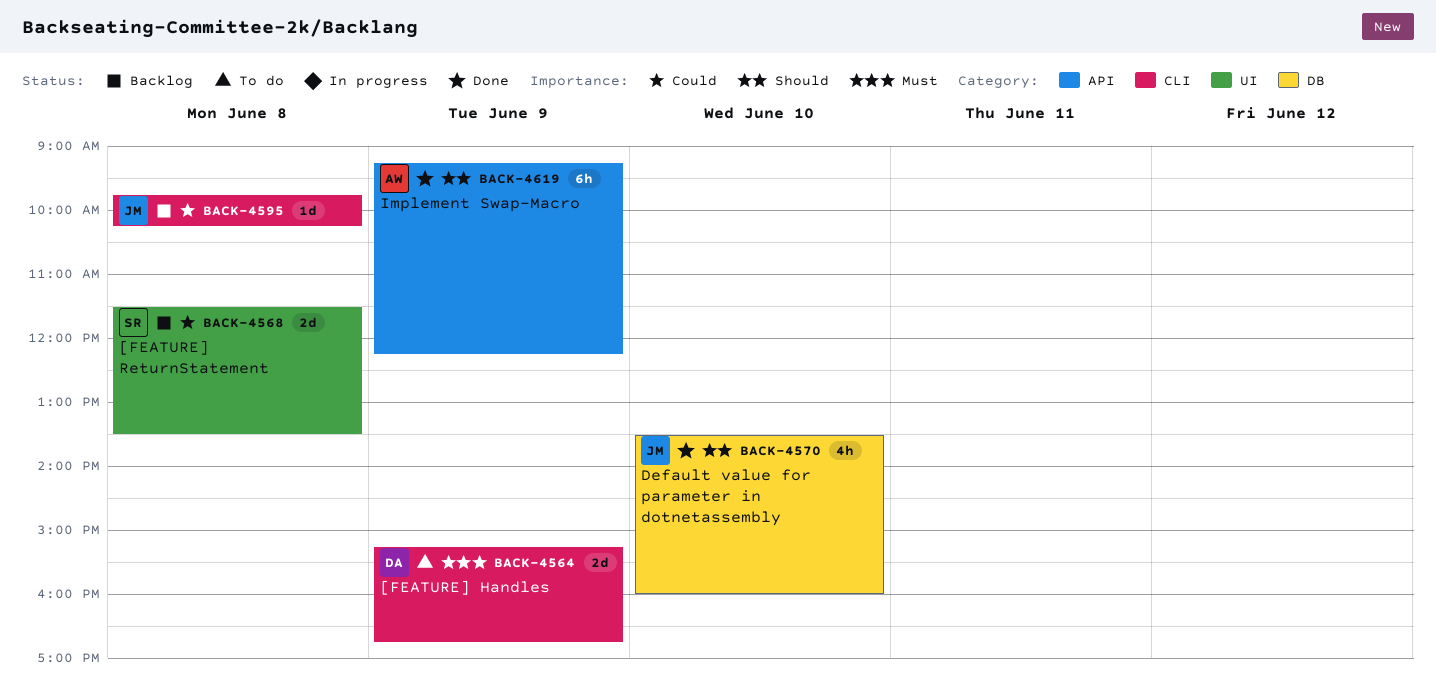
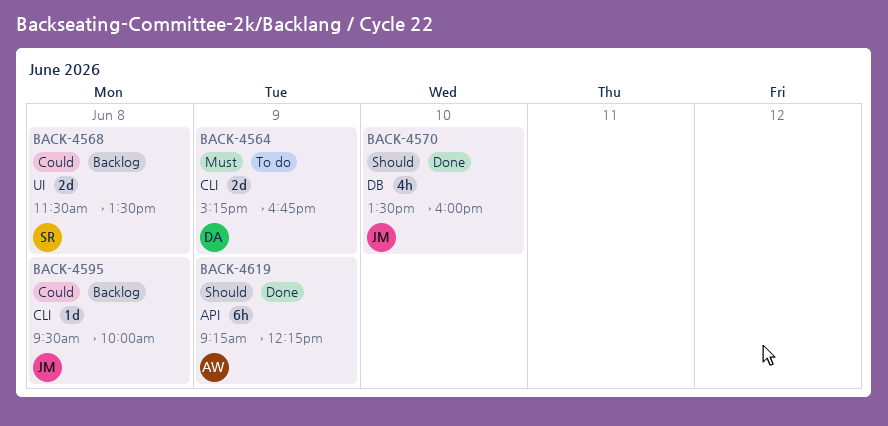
BACK-4595, begins: 09:45 -> 09:30
BACK-4595, ends: 10:15 -> 10:00

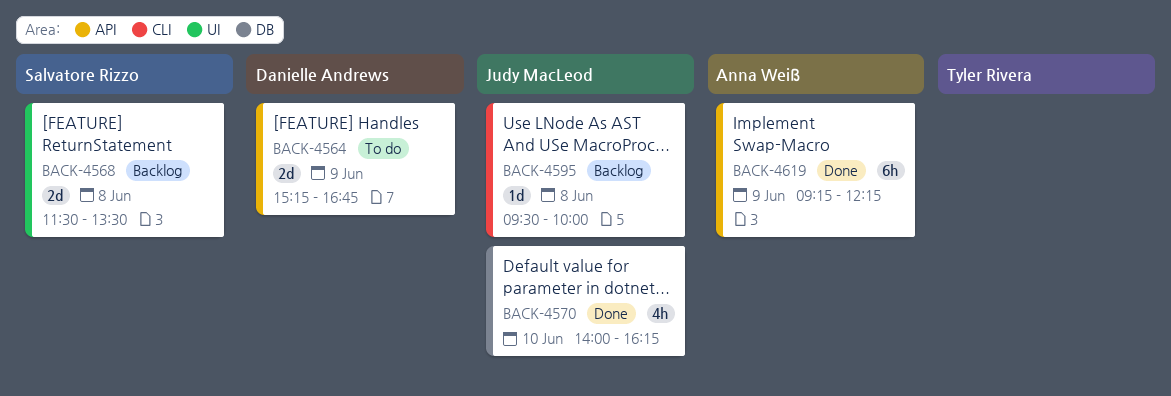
BACK-4564, label: CLI -> API
BACK-4570, begins: 13:30 -> 14:00
BACK-4570, ends: 16:00 -> 16:15

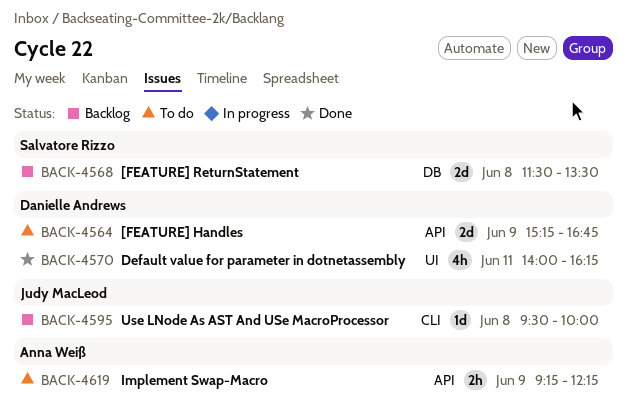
BACK-4568, label: UI -> DB
BACK-4570, owner: Judy MacLeod -> Danielle Andrews
BACK-4570, label: DB -> UI
BACK-4570, day: Jun 10 -> Jun 11
BACK-4619, status: Done -> To do
BACK-4619, estimate: 6h -> 2h

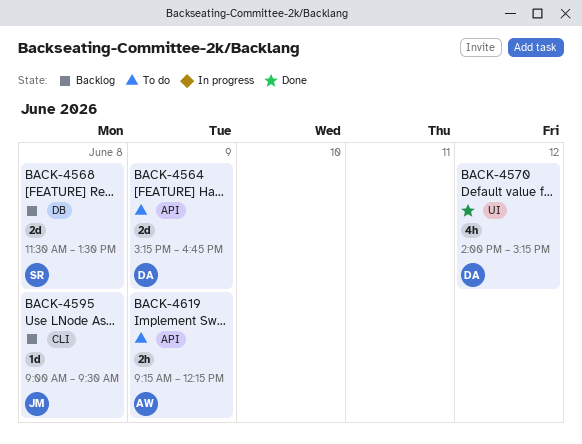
BACK-4570, day: Jun 11 -> Jun 12
BACK-4570, ends: 16:15 -> 15:15
BACK-4595, begins: 09:30 -> 09:00
BACK-4595, ends: 10:00 -> 09:30

